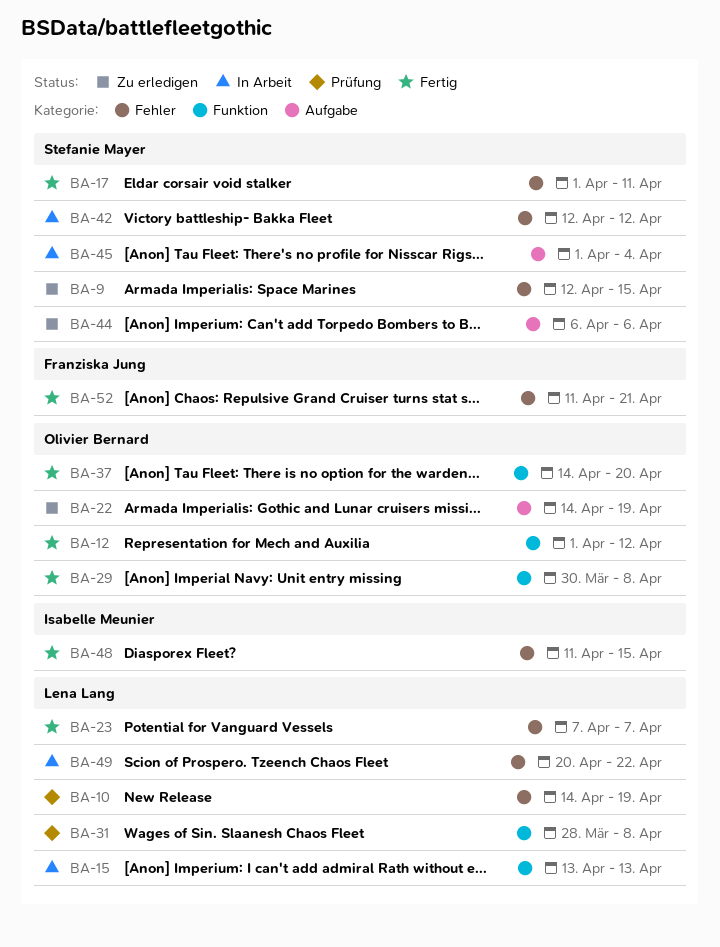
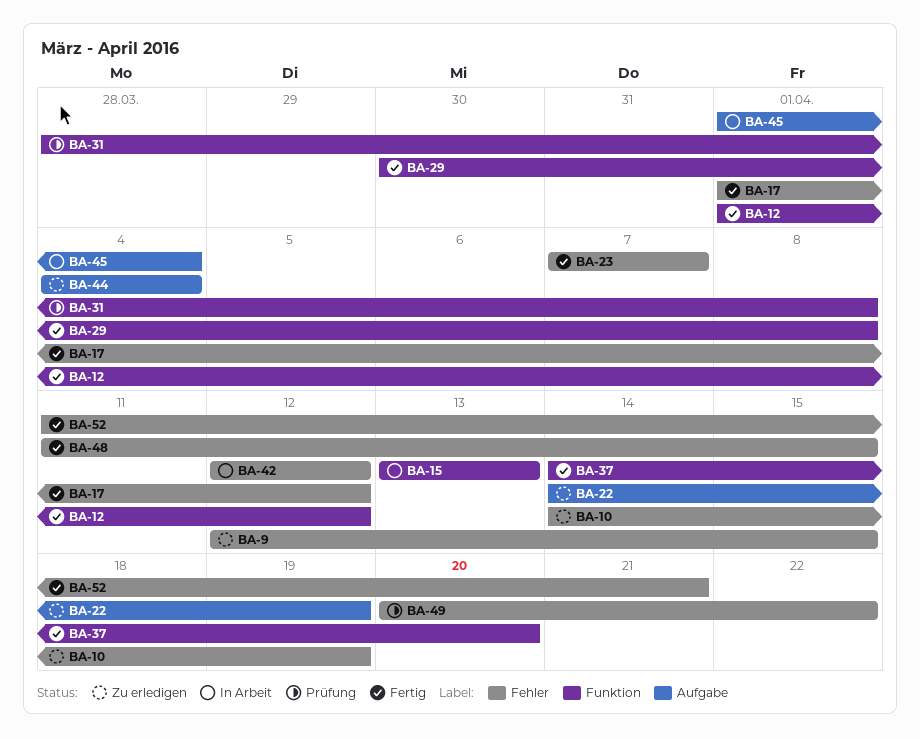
BA-10, status: Prüfung -> Zu erledigen
BA-17, due: Apr 11 -> Apr 12
BA-44, start: Apr 6 -> Apr 4
BA-44, due: Apr 6 -> Apr 4
BA-49, status: In Arbeit -> Prüfung

